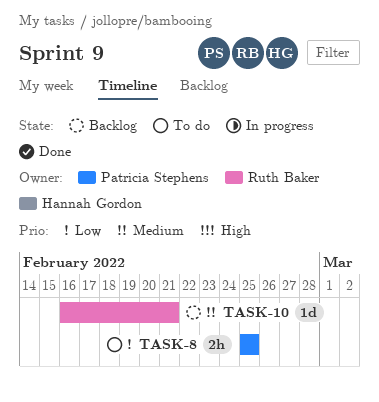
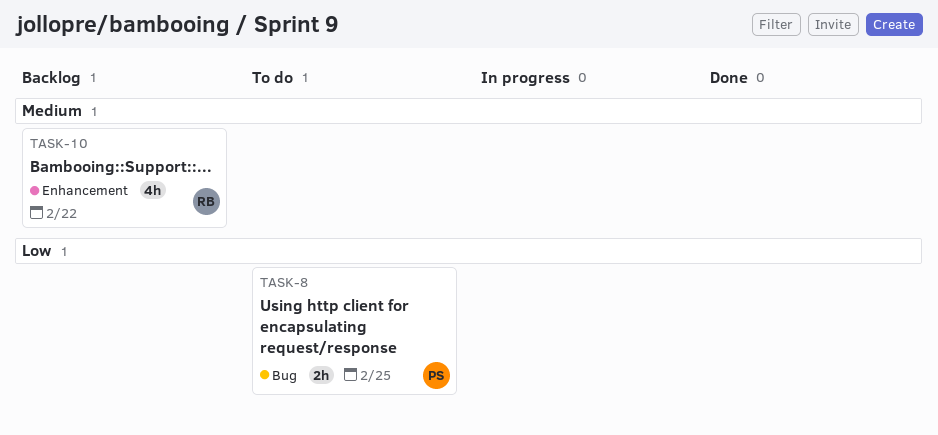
TASK-10, estimate: 1d -> 4h
TASK-10, due: Feb 21 -> Feb 22

